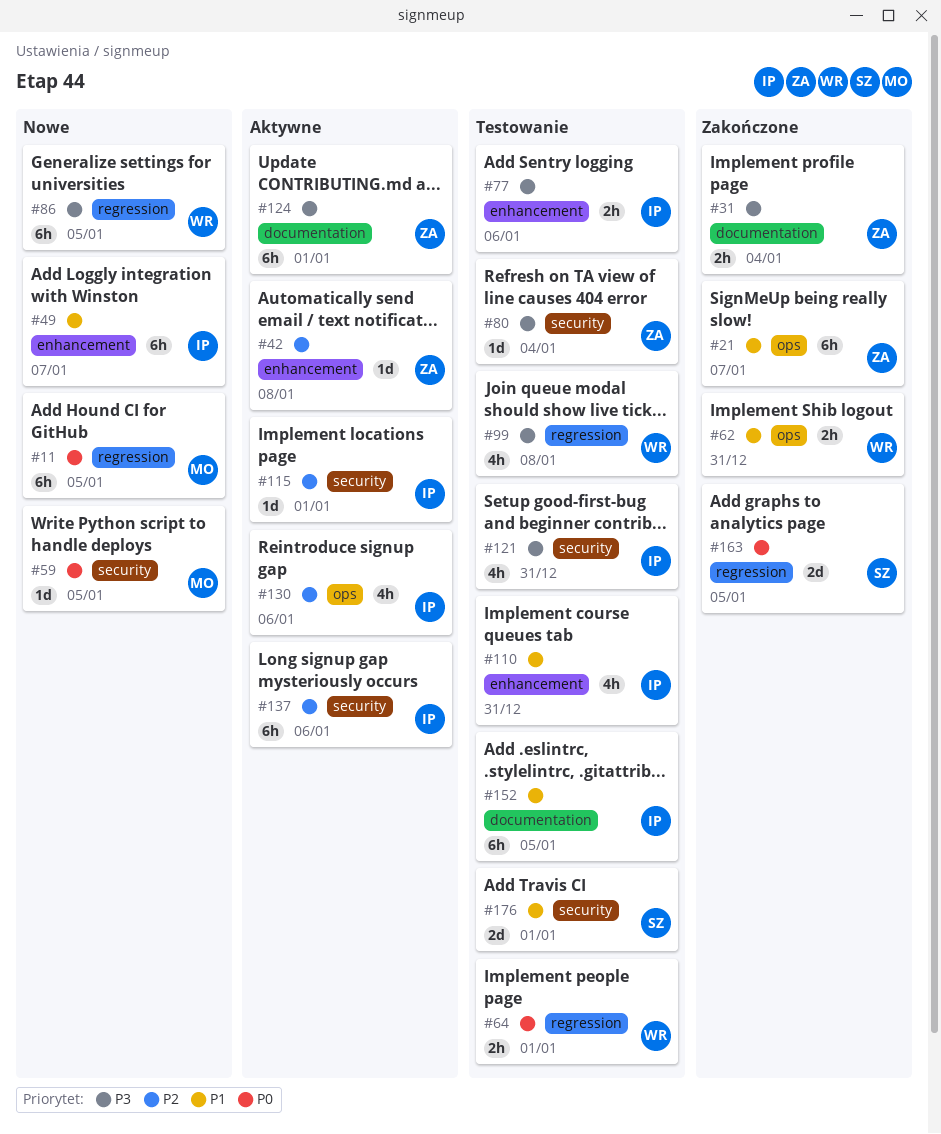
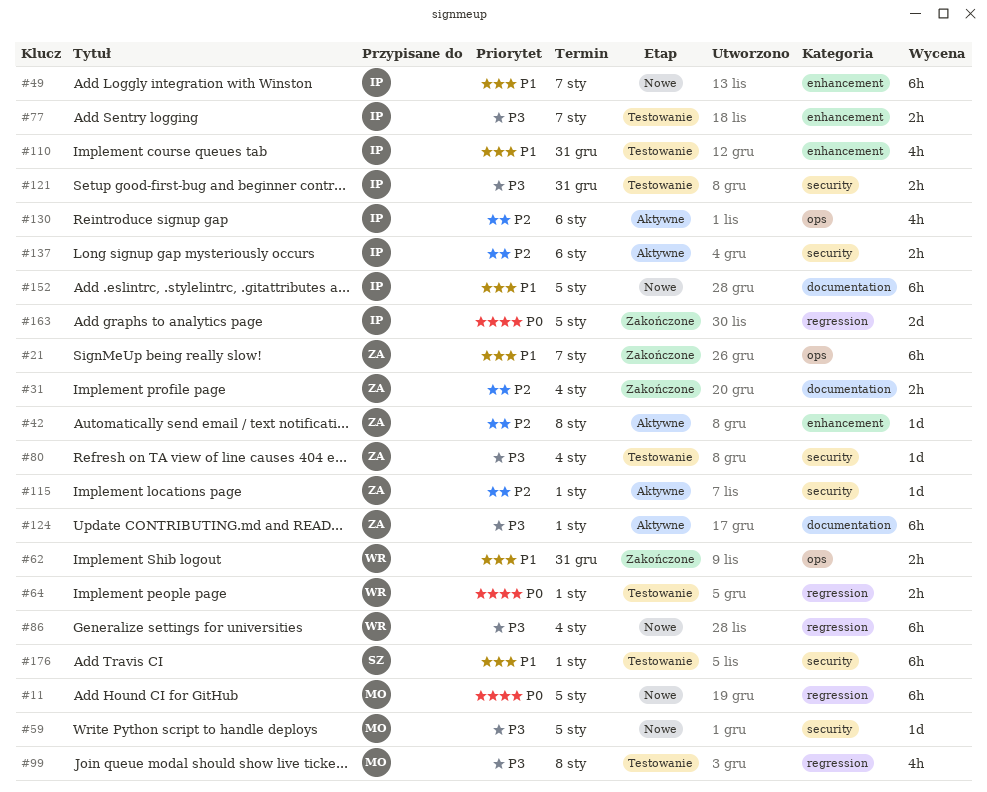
#31, priority: P3 -> P2
#59, priority: P0 -> P3
#77, due: Jan 6 -> Jan 7
#86, due: Jan 5 -> Jan 4
#99, owner: WR -> MO
#115, owner: IP -> ZA
#121, estimate: 4h -> 2h
#137, estimate: 6h -> 2h
#152, status: Testowanie -> Nowe
#163, owner: SZ -> IP
#176, estimate: 2d -> 6h

